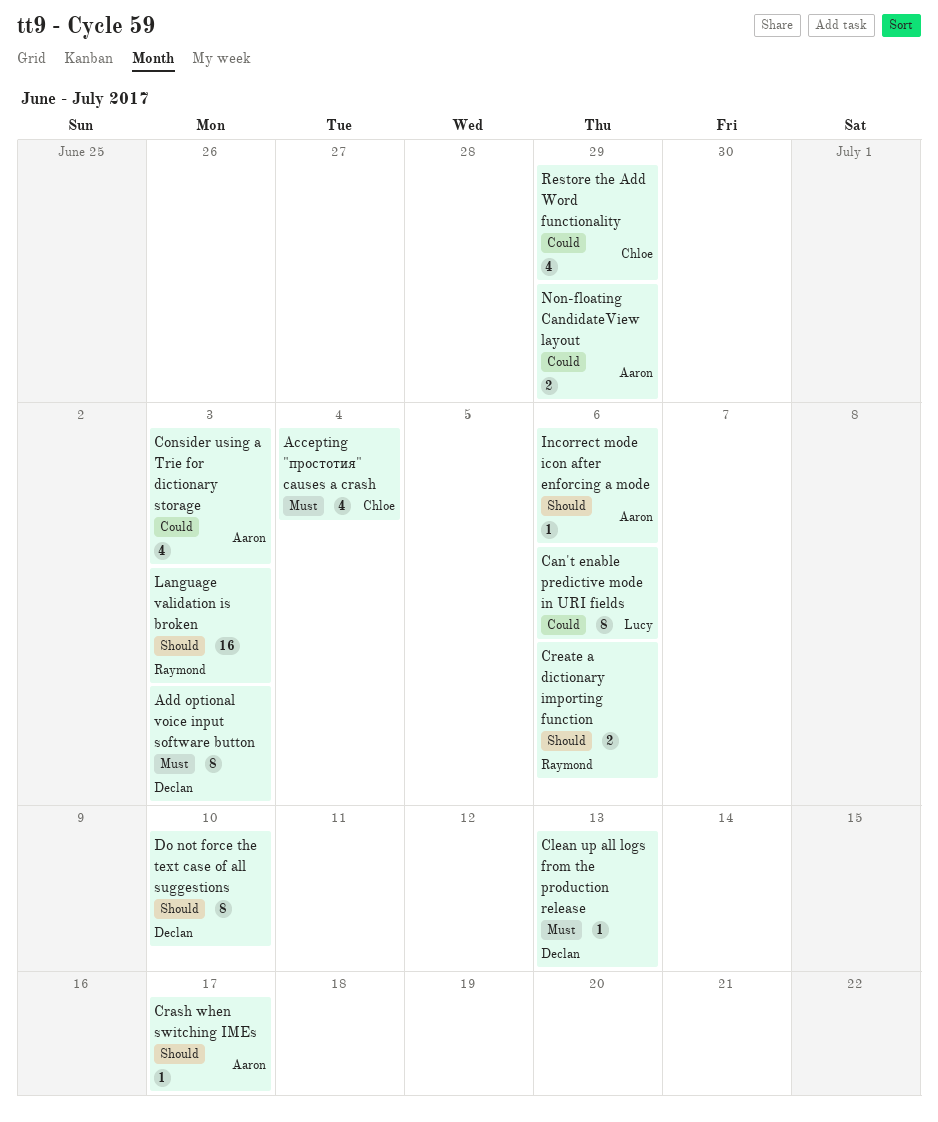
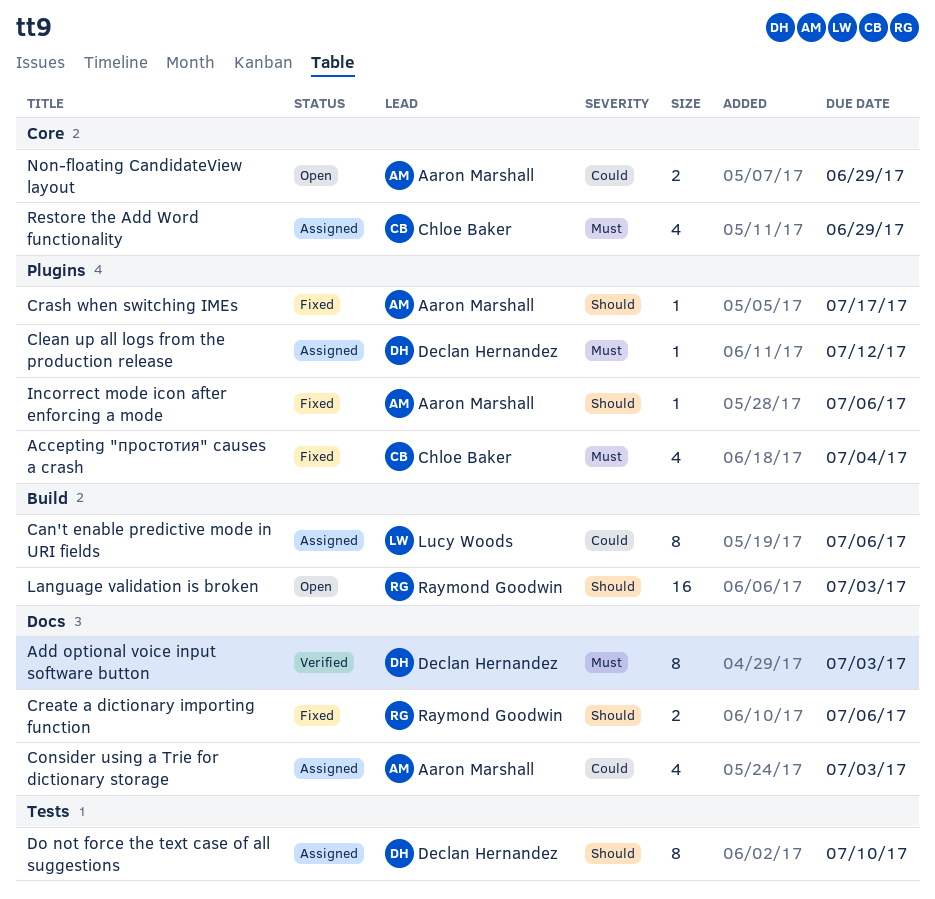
Clean up all logs from the production release, due: Jul 13 -> Jul 12
Restore the Add Word functionality, priority: Could -> Must

